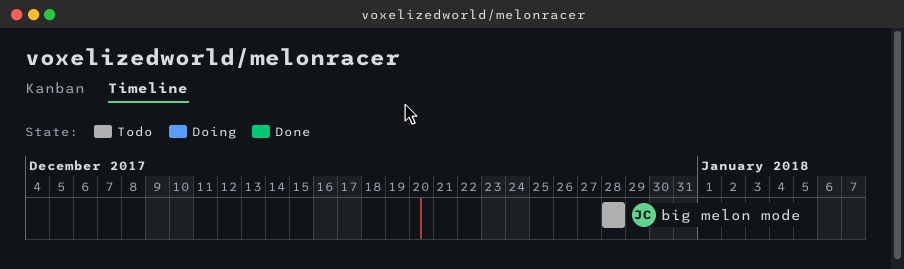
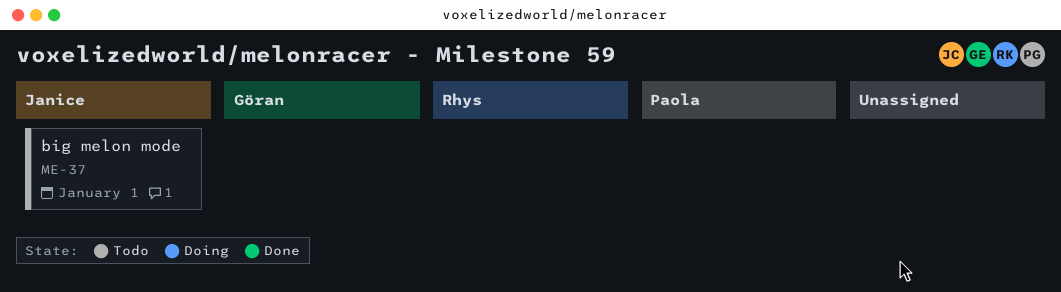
big melon mode, due: Dec 28 -> Jan 1

